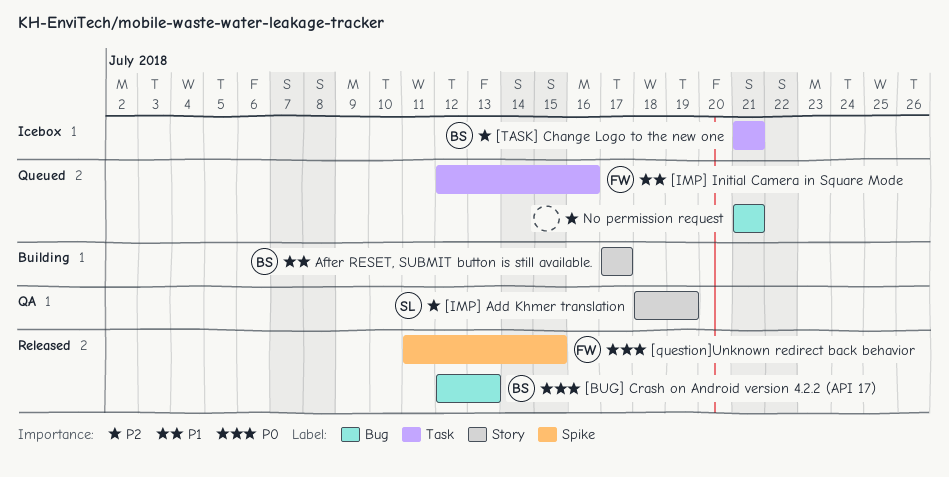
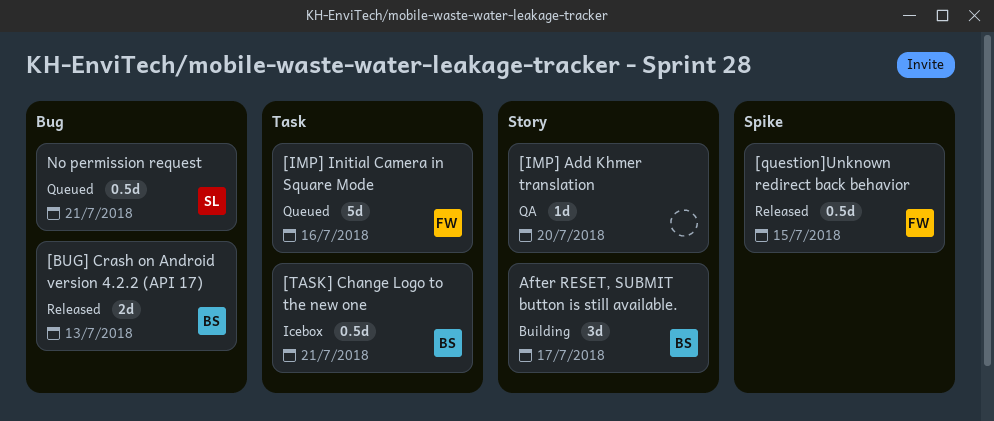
[IMP] Add Khmer translation, owner: SL -> none
[IMP] Add Khmer translation, due: Jul 19 -> Jul 20
No permission request, owner: none -> SL

